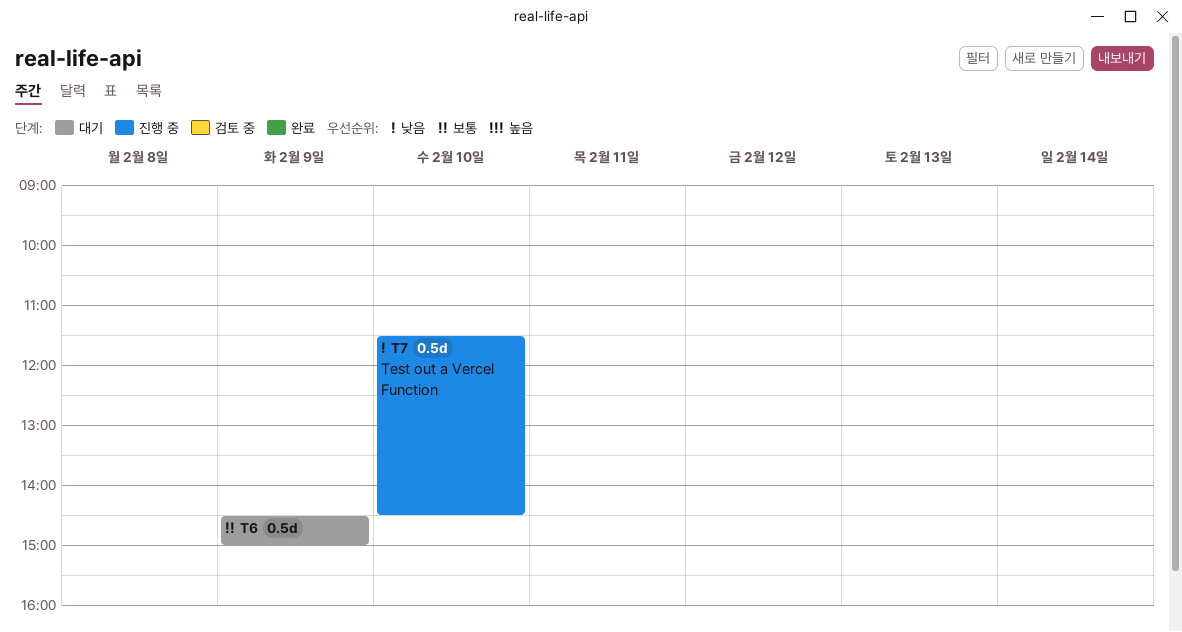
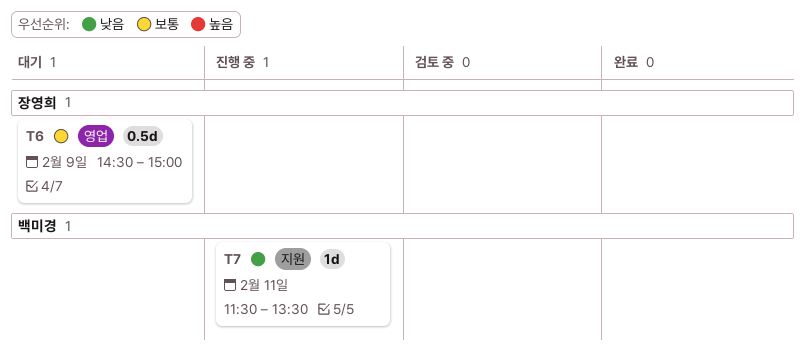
T7, estimate: 0.5d -> 1d
T7, day: Feb 10 -> Feb 11
T7, ends: 14:30 -> 13:30

